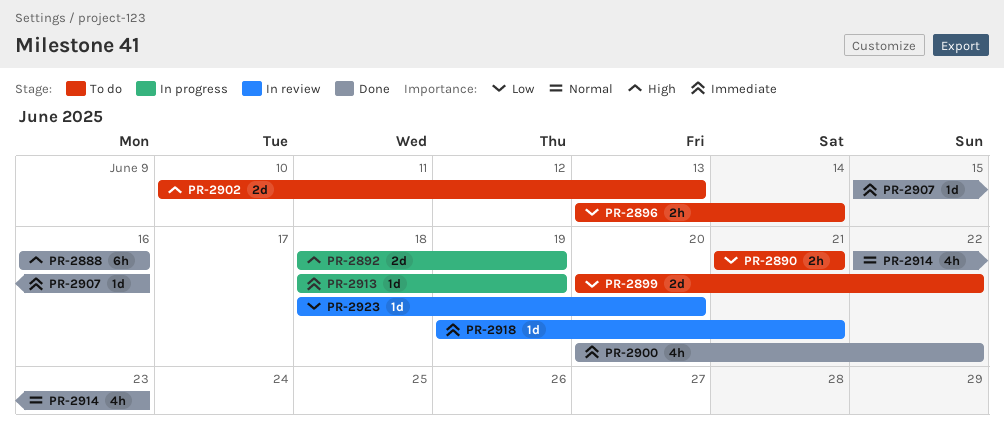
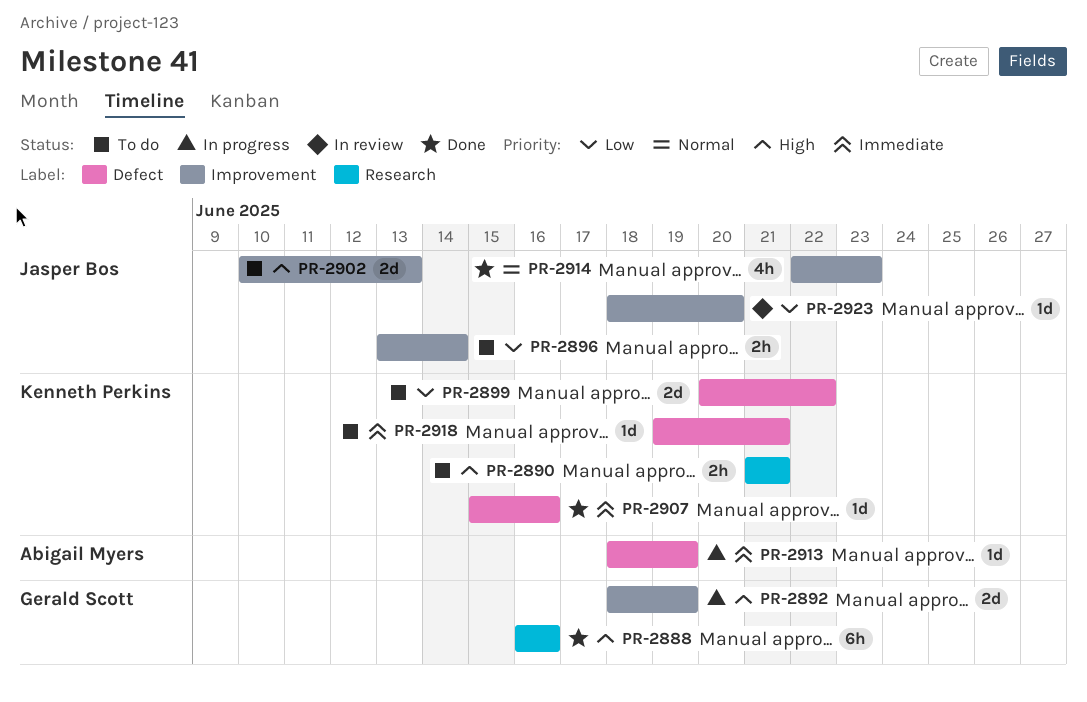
PR-2890, priority: Low -> High
PR-2900: present -> none
PR-2918, status: In review -> To do

